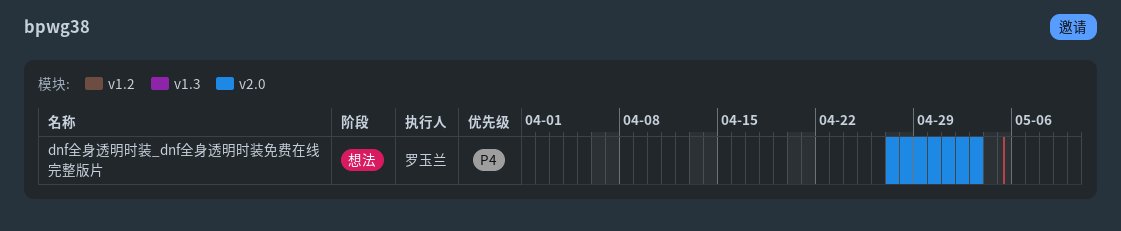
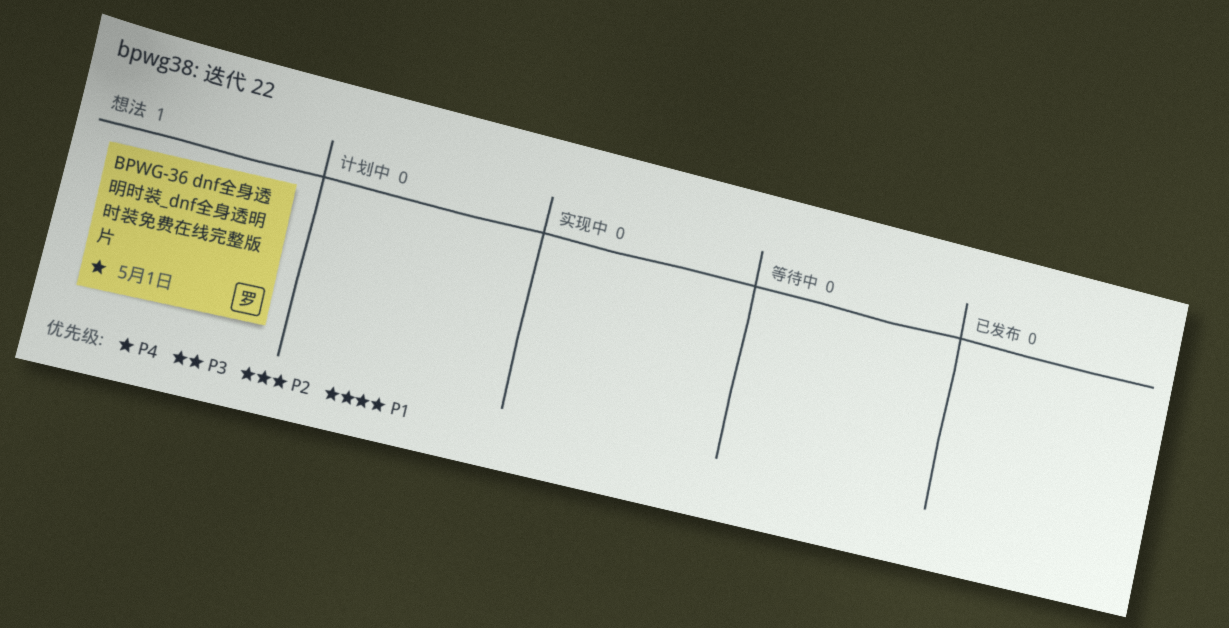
dnf全身透明时装_dnf全身透明时装免费在线完整版片, due: May 3 -> May 1

